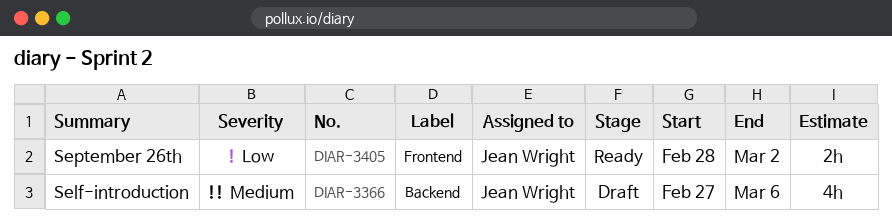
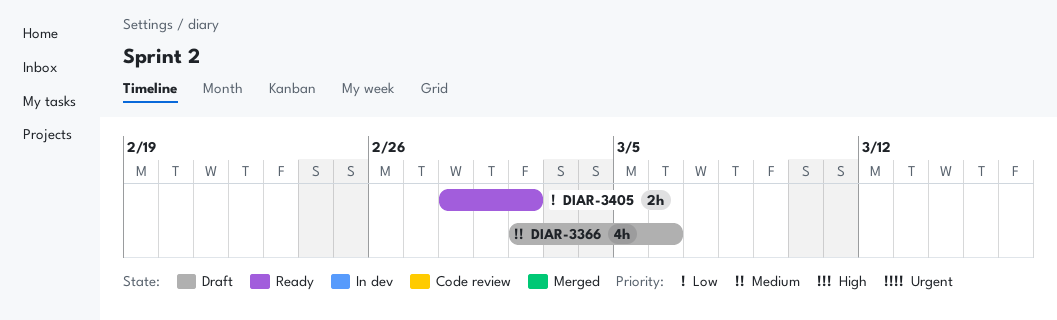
DIAR-3366, start: Feb 27 -> Mar 2

